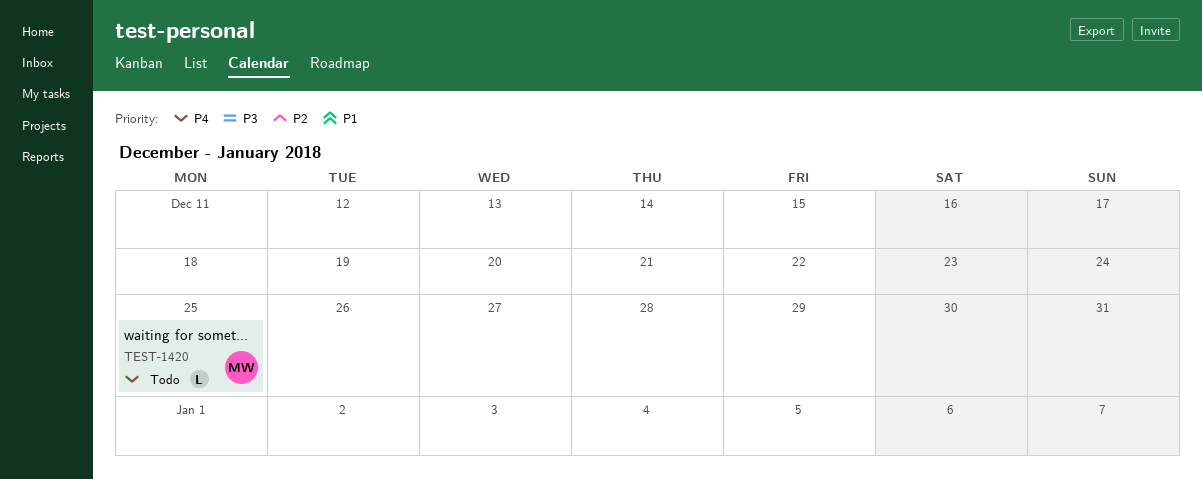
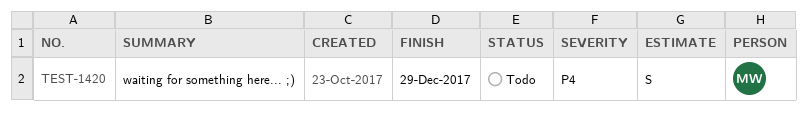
TEST-1420, estimate: L -> S
TEST-1420, due: Dec 25 -> Dec 29

